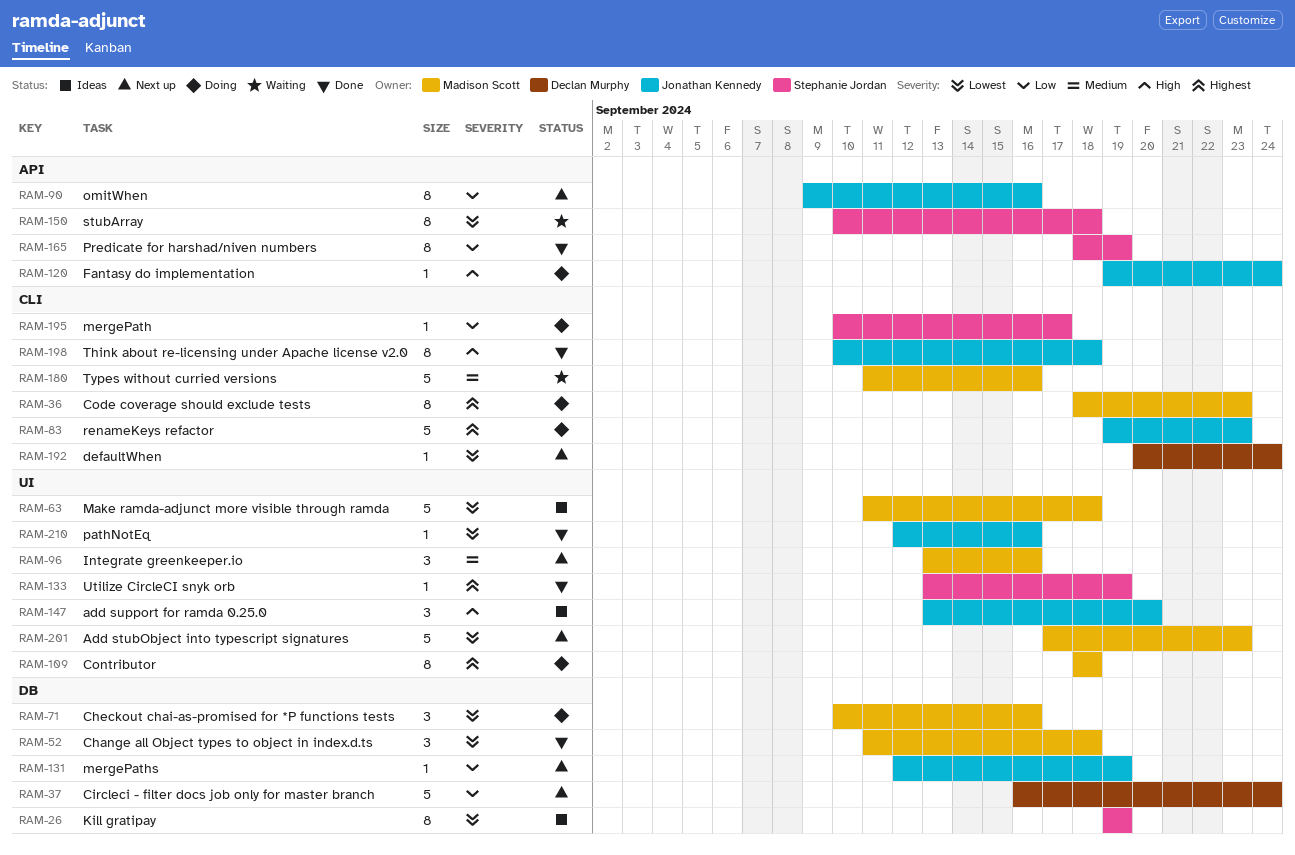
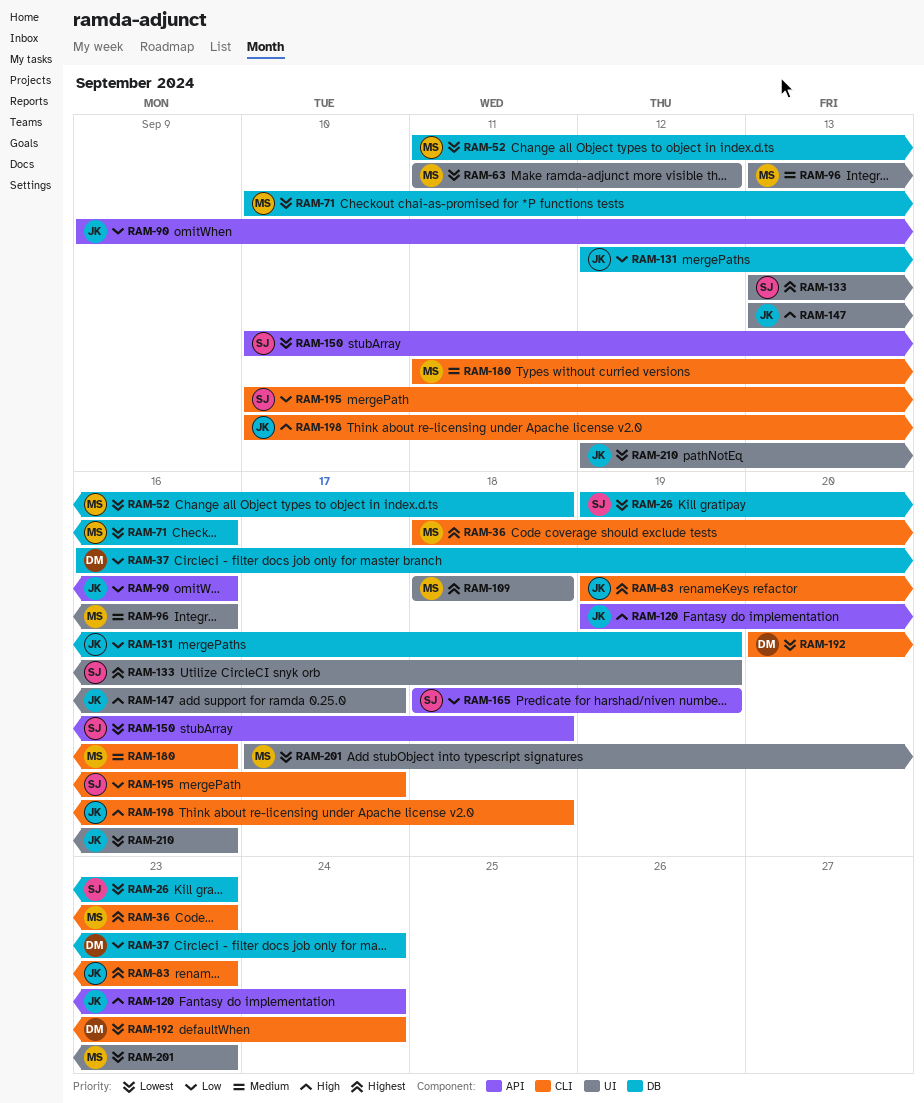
RAM-26, due: Sep 19 -> Sep 23
RAM-63, due: Sep 18 -> Sep 12
RAM-147, due: Sep 20 -> Sep 17

